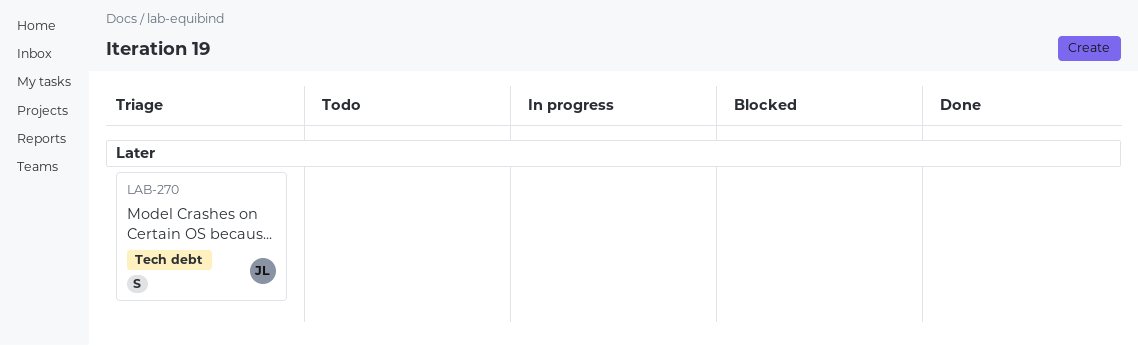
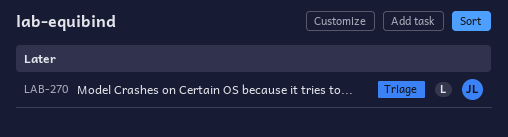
LAB-270, estimate: S -> L

